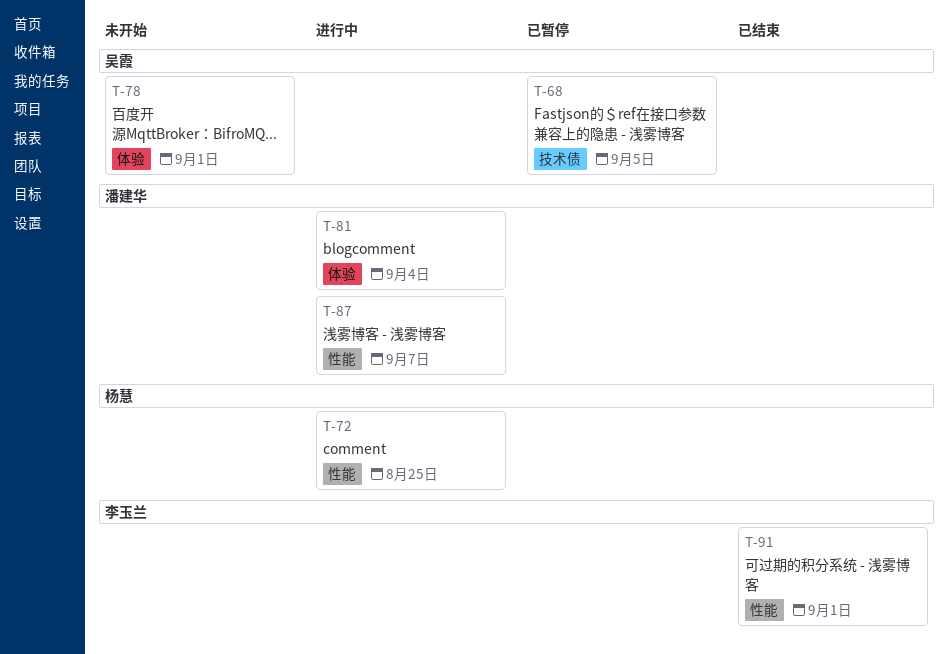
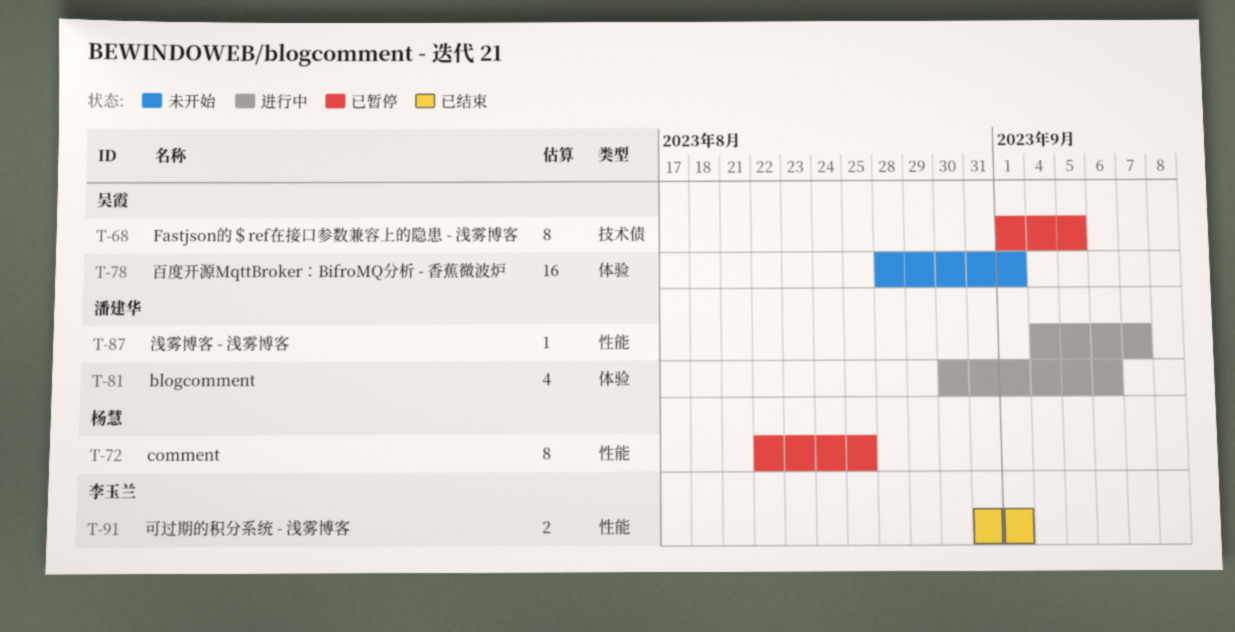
T-72, status: 进行中 -> 已暂停
T-81, due: Sep 4 -> Sep 6

